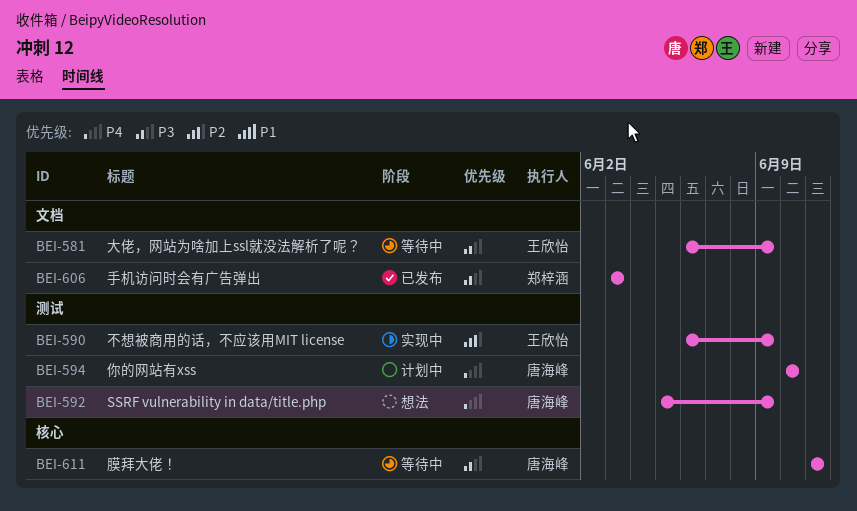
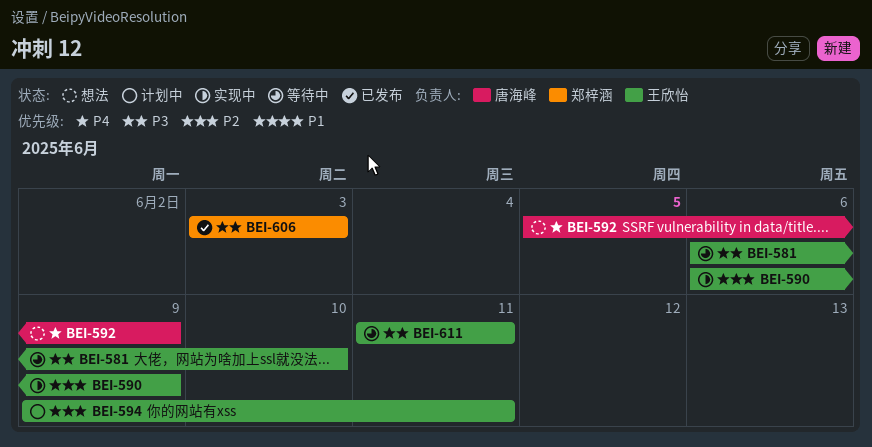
BEI-581, due: Jun 9 -> Jun 10
BEI-594, owner: 唐海峰 -> 王欣怡
BEI-594, priority: P4 -> P2
BEI-594, start: Jun 10 -> Jun 9
BEI-594, due: Jun 10 -> Jun 11
BEI-611, owner: 唐海峰 -> 王欣怡

